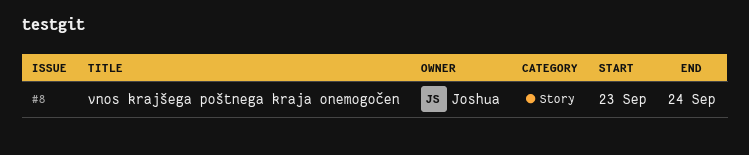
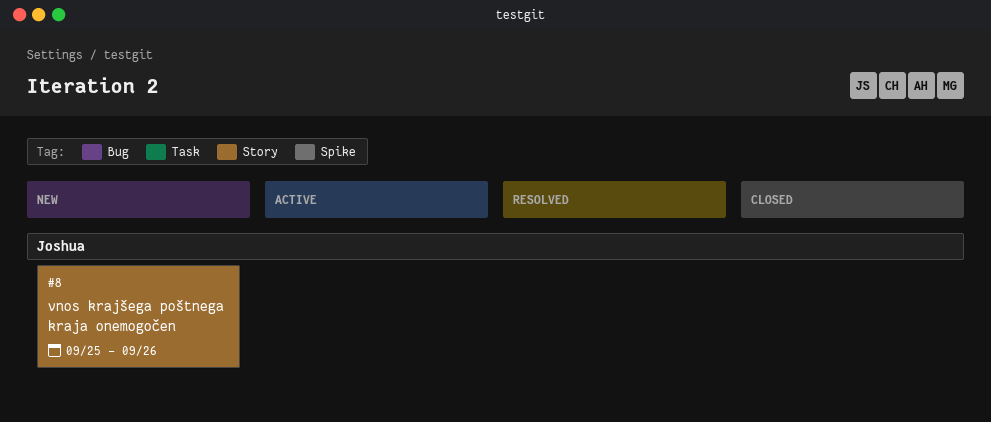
#8, start: Sep 23 -> Sep 25
#8, due: Sep 24 -> Sep 26

